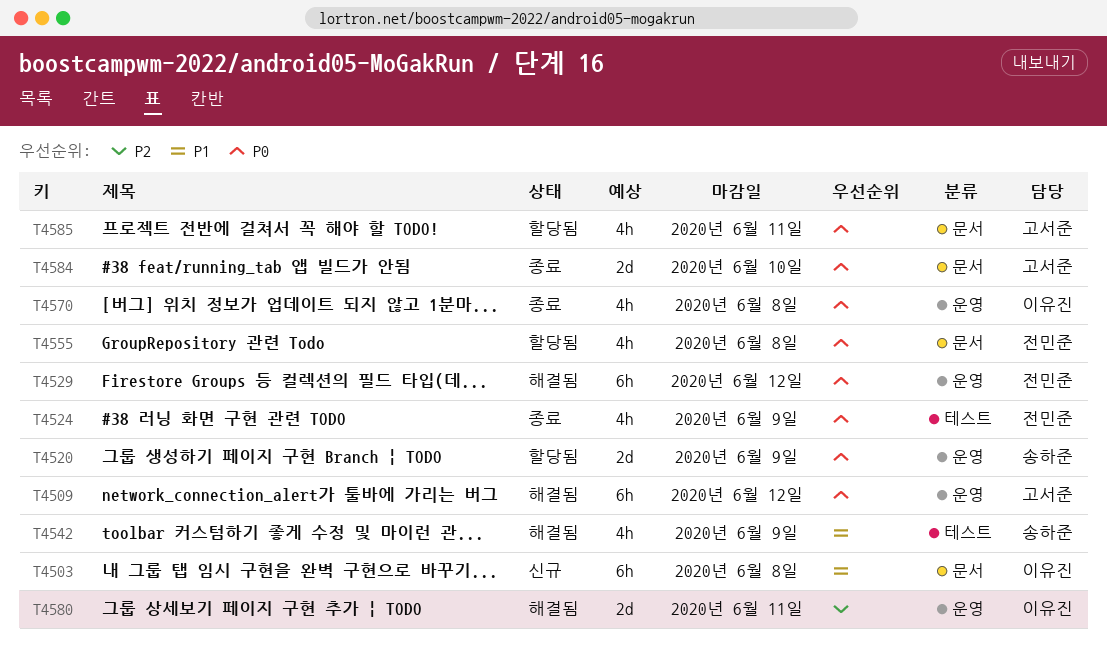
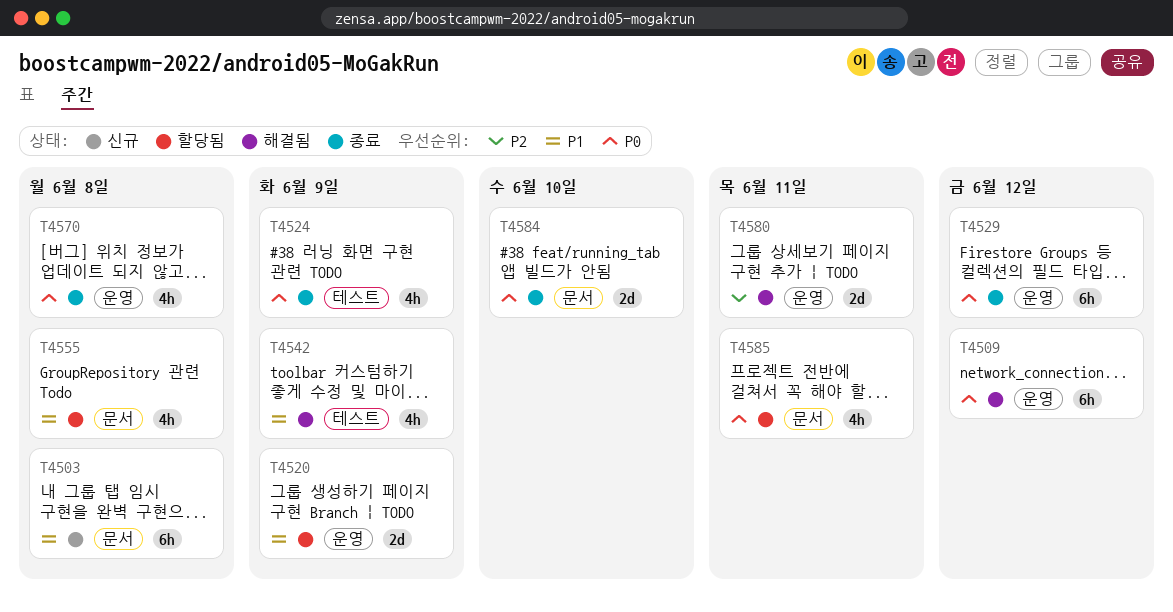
T4520, priority: P0 -> P1
T4529, status: 해결됨 -> 종료
T4555, priority: P0 -> P1

